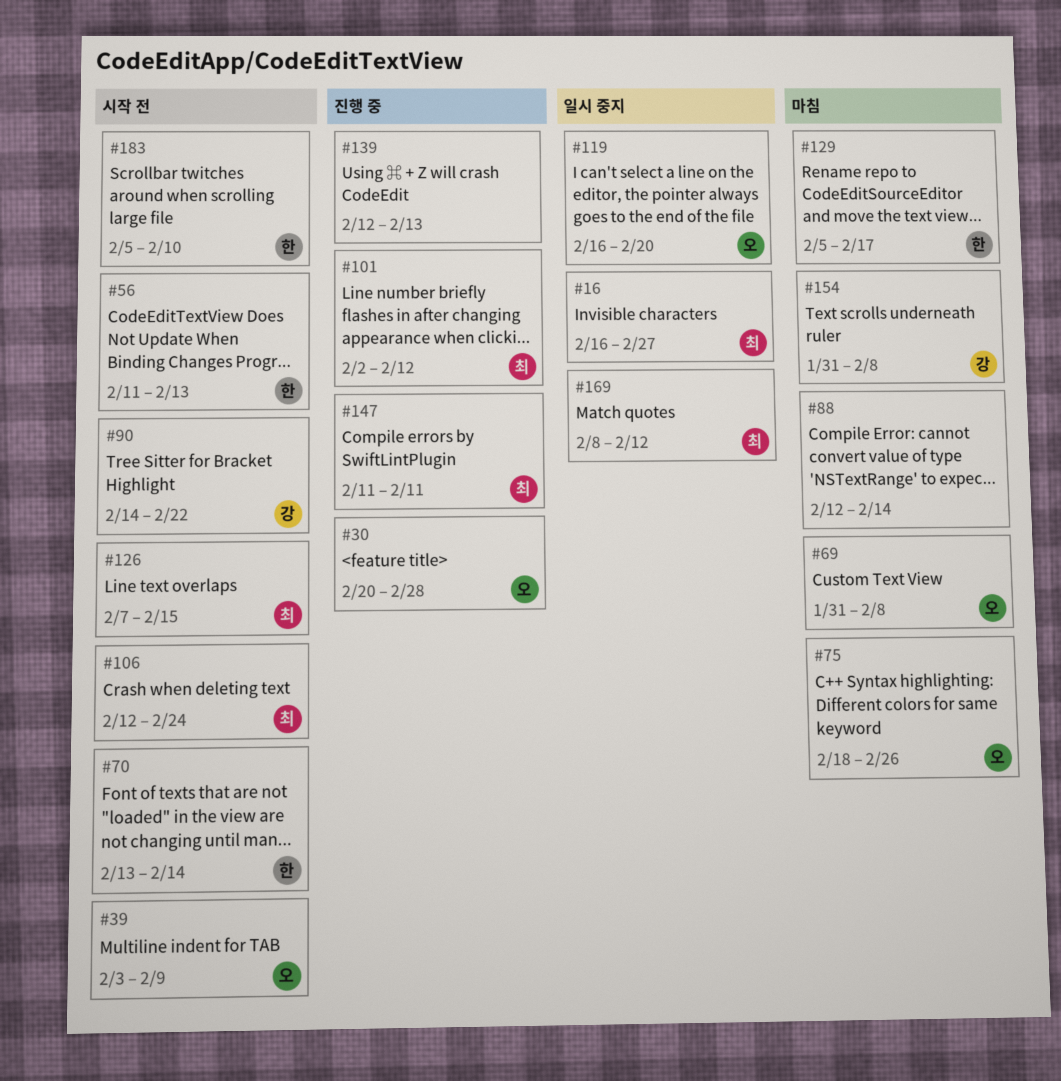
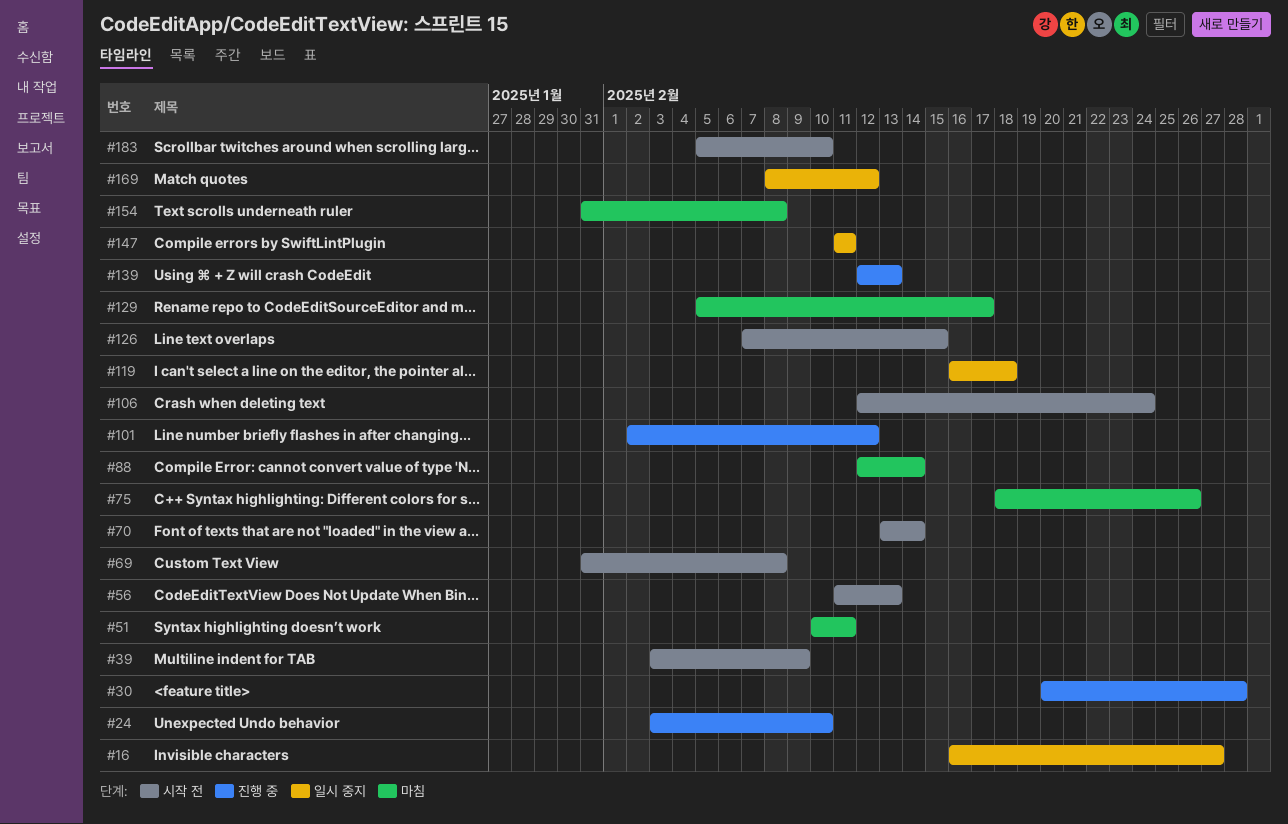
#24: none -> present
#51: none -> present
#69, status: 마침 -> 시작 전
#90: present -> none
#119, due: Feb 20 -> Feb 18
#147, status: 진행 중 -> 일시 중지

